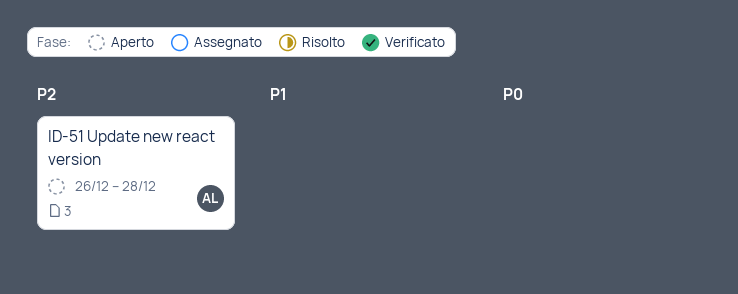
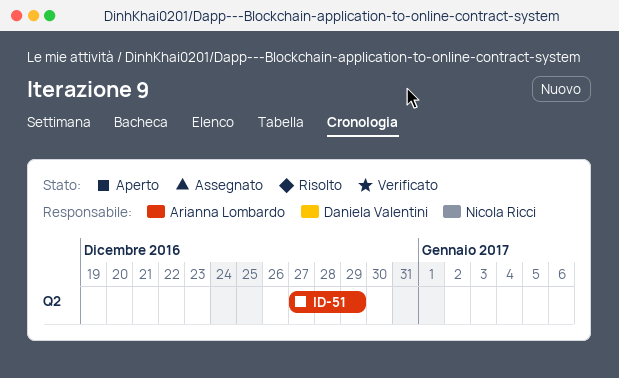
ID-51, start: Dec 26 -> Dec 27
ID-51, due: Dec 28 -> Dec 29

